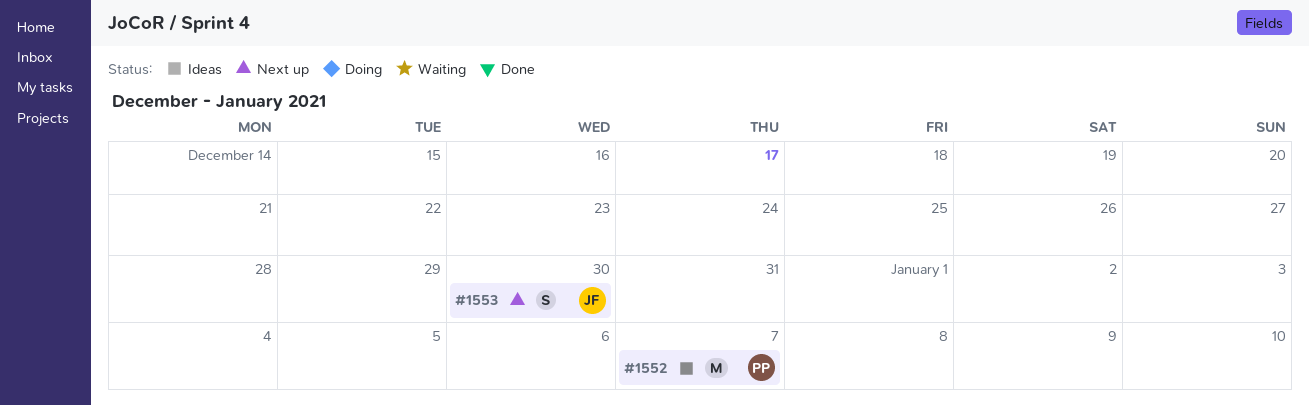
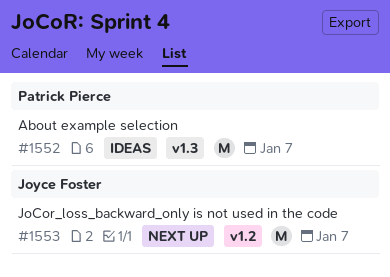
#1553, estimate: S -> M
#1553, due: Dec 30 -> Jan 7

